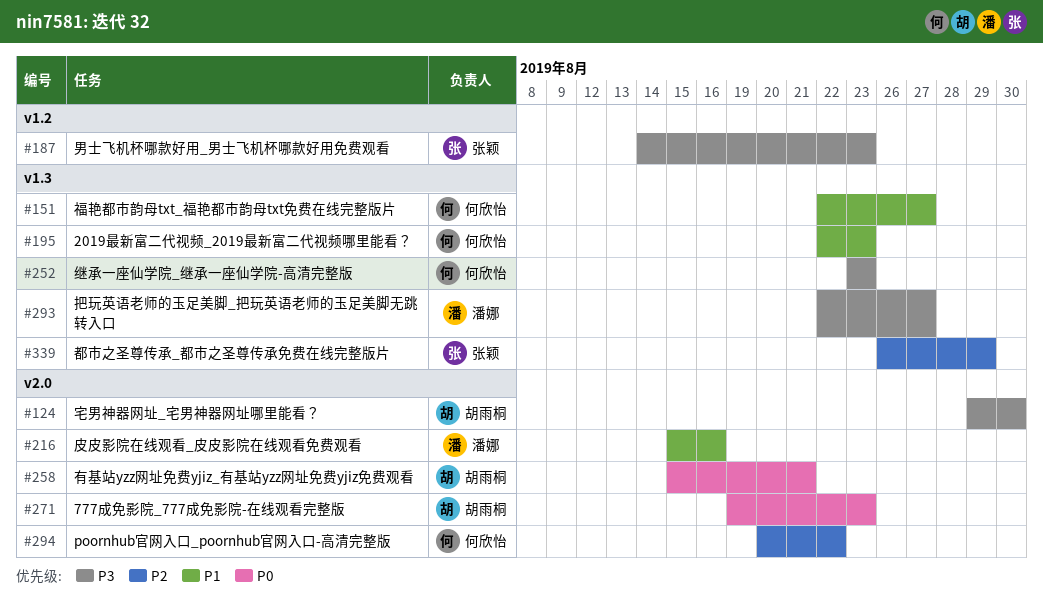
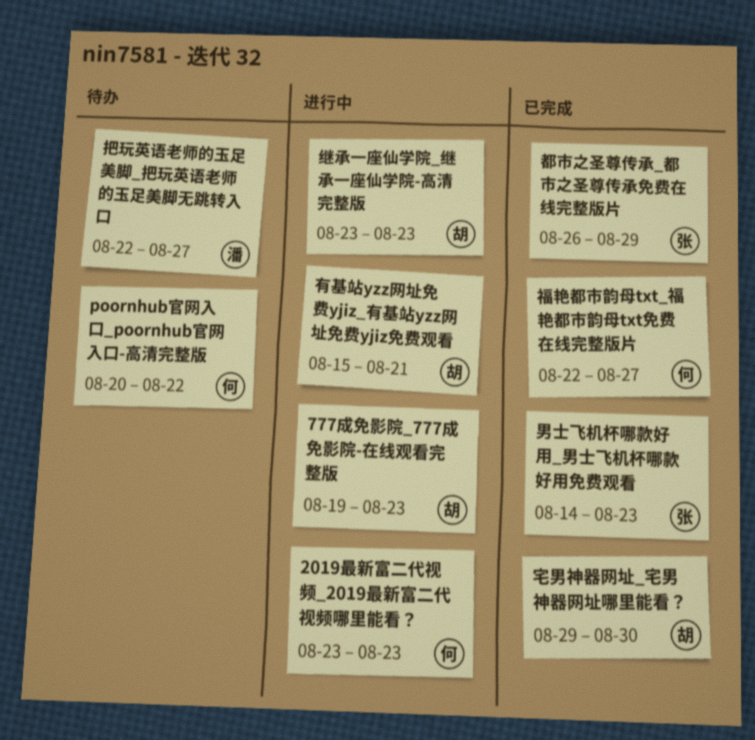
2019最新富二代视频_2019最新富二代视频哪里能看？, start: Aug 22 -> Aug 23
皮皮影院在线观看_皮皮影院在线观看免费观看: present -> none
继承一座仙学院_继承一座仙学院-高清完整版, owner: 何欣怡 -> 胡雨桐

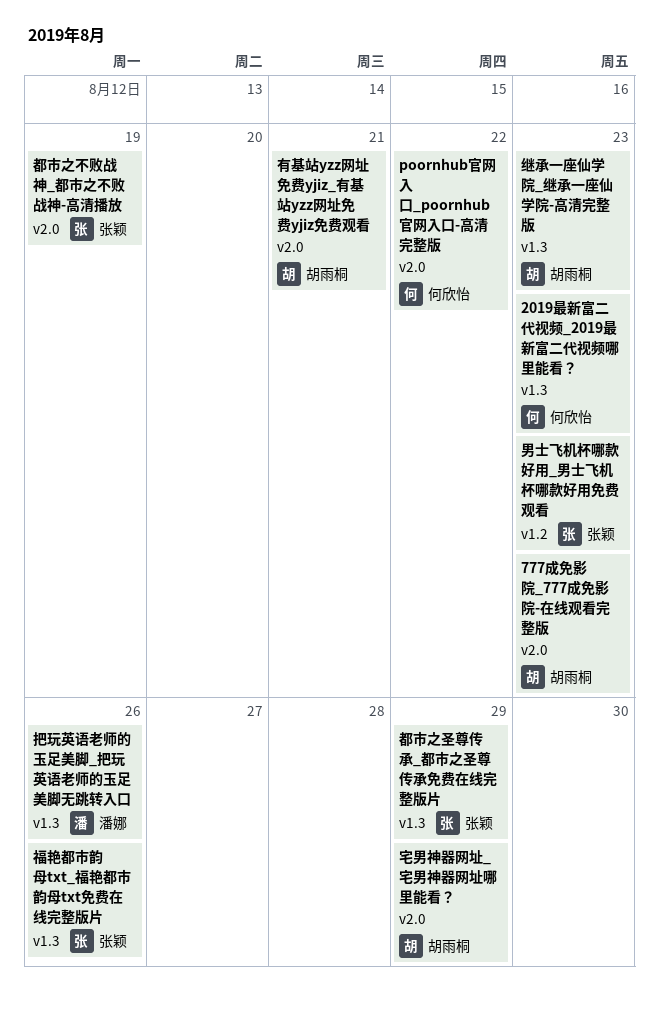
宅男神器网址_宅男神器网址哪里能看？, due: Aug 30 -> Aug 29
把玩英语老师的玉足美脚_把玩英语老师的玉足美脚无跳转入口, due: Aug 27 -> Aug 26
福艳都市韵母txt_福艳都市韵母txt免费在线完整版片, owner: 何欣怡 -> 张颖
福艳都市韵母txt_福艳都市韵母txt免费在线完整版片, due: Aug 27 -> Aug 26
都市之不败战神_都市之不败战神-高清播放: none -> present

